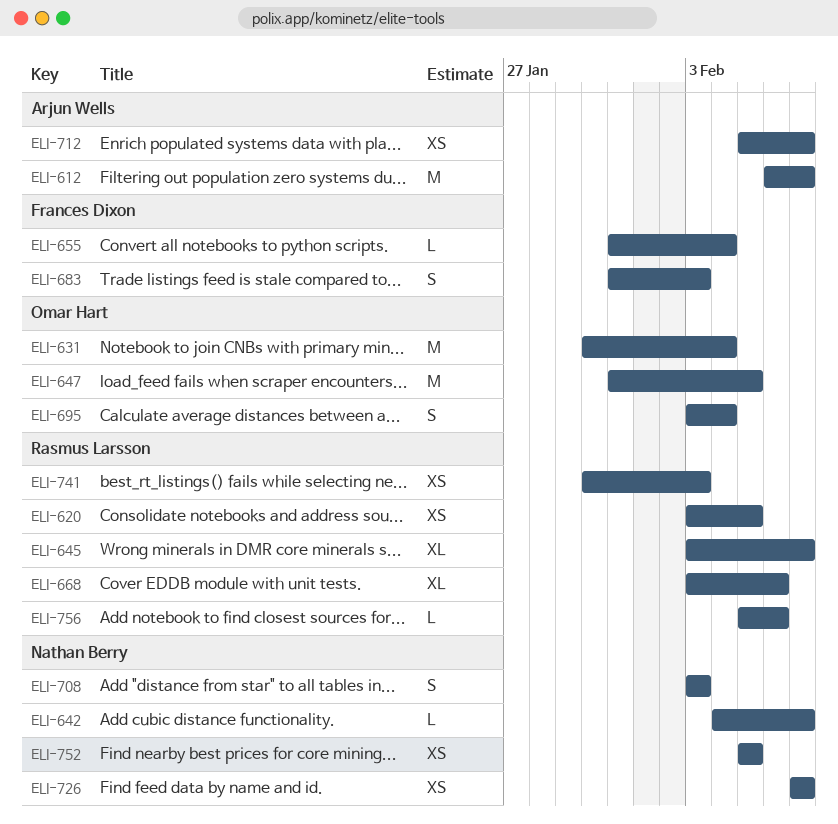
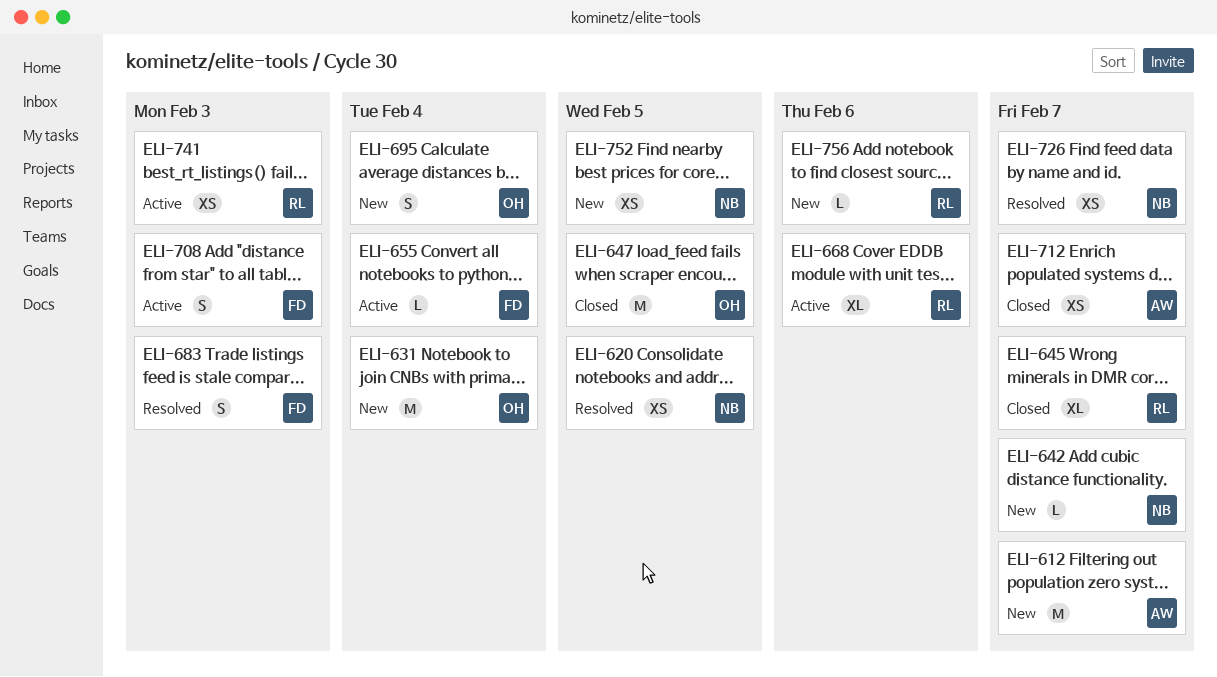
ELI-620, owner: Rasmus Larsson -> Nathan Berry
ELI-708, owner: Nathan Berry -> Frances Dixon

